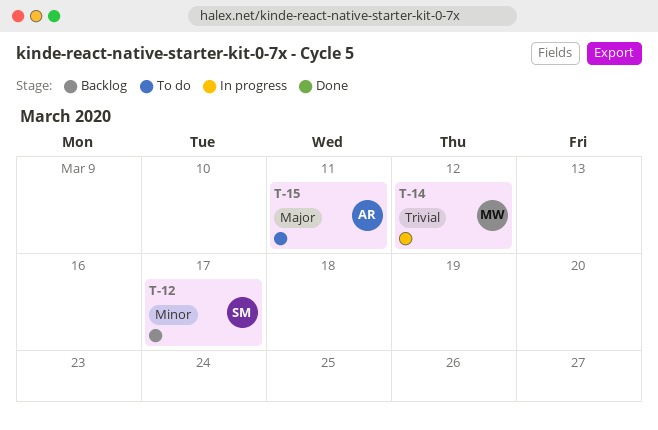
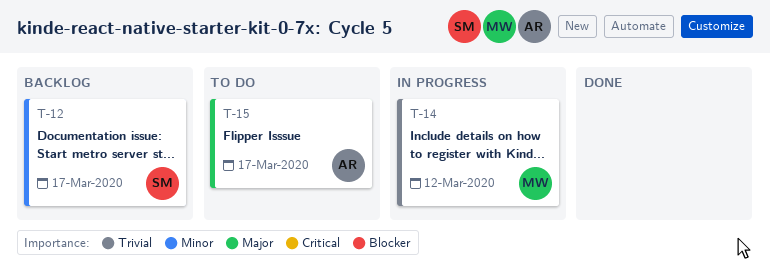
T-15, due: Mar 11 -> Mar 17

